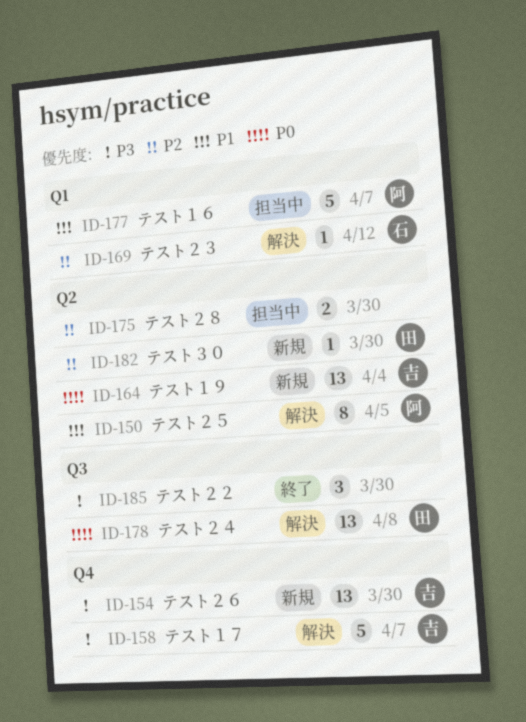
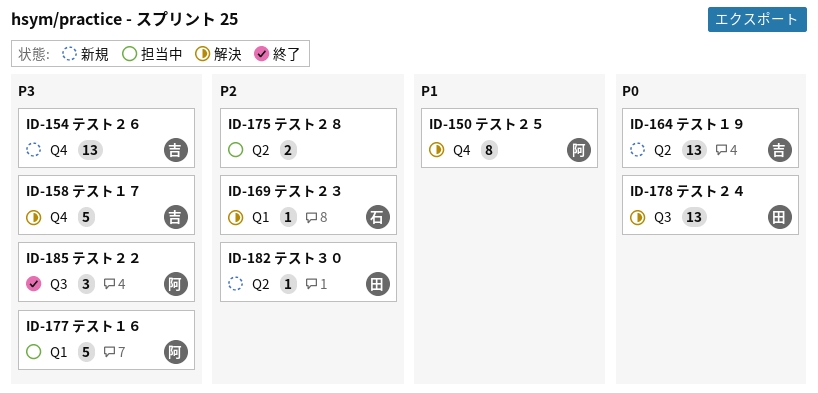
ID-150, label: Q2 -> Q4
ID-177, priority: P1 -> P3
ID-185, owner: none -> 阿

